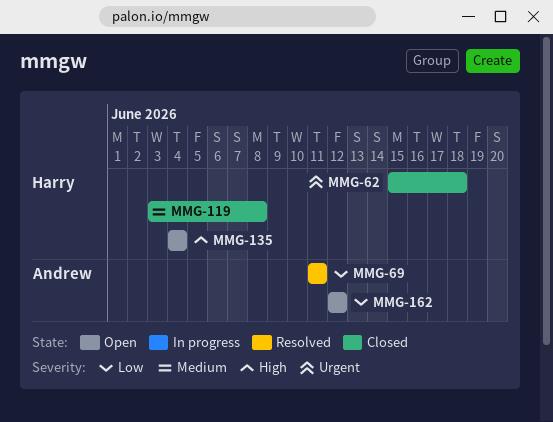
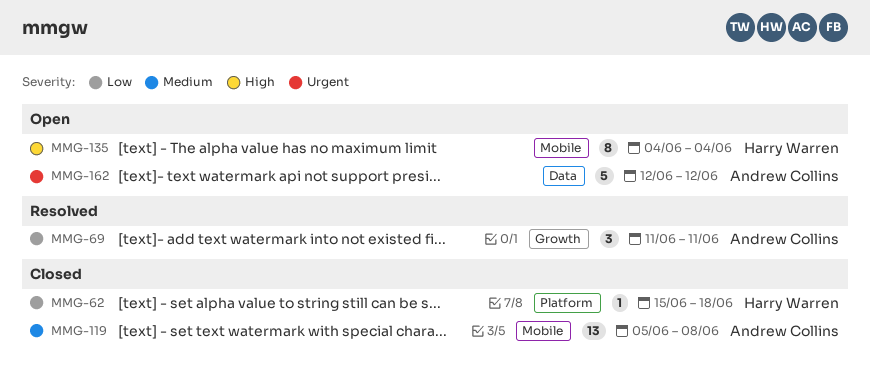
MMG-62, priority: Urgent -> Low
MMG-119, owner: Harry Warren -> Andrew Collins
MMG-119, start: Jun 3 -> Jun 5
MMG-162, priority: Low -> Urgent

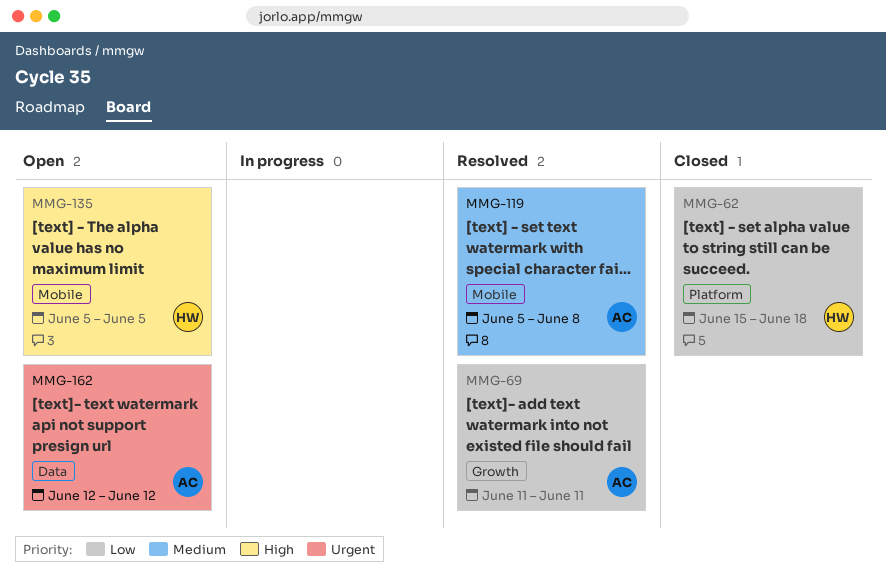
MMG-119, status: Closed -> Resolved
MMG-135, start: Jun 4 -> Jun 5
MMG-135, due: Jun 4 -> Jun 5

